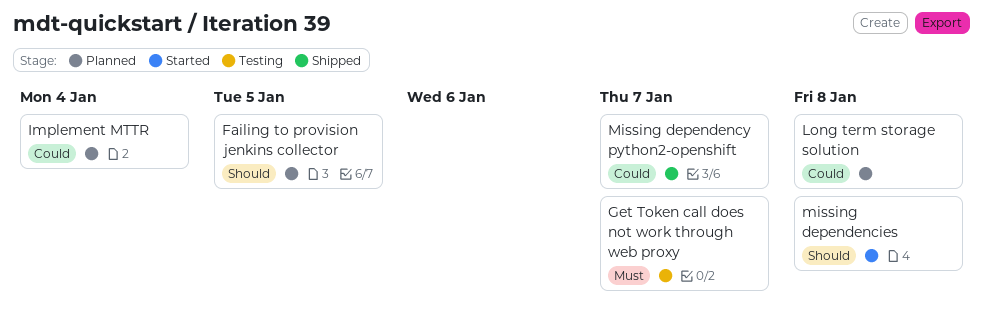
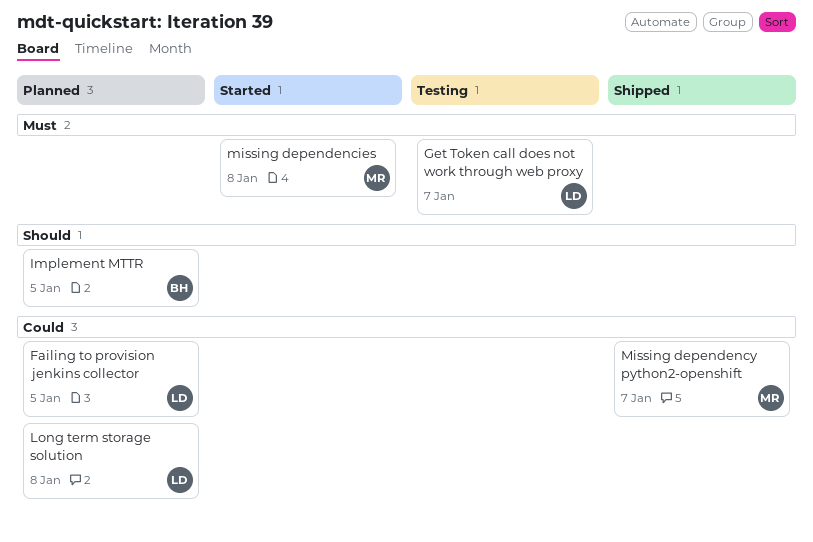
Failing to provision jenkins collector, priority: Should -> Could
Implement MTTR, priority: Could -> Should
Implement MTTR, due: Jan 4 -> Jan 5
missing dependencies, priority: Should -> Must

